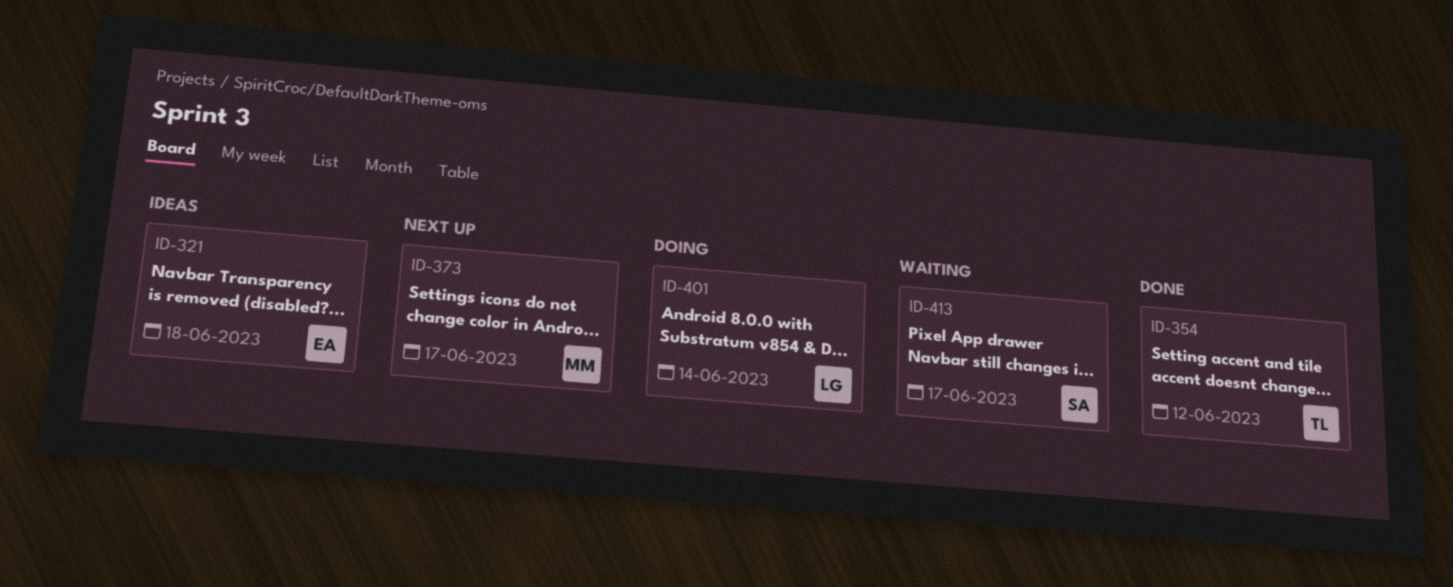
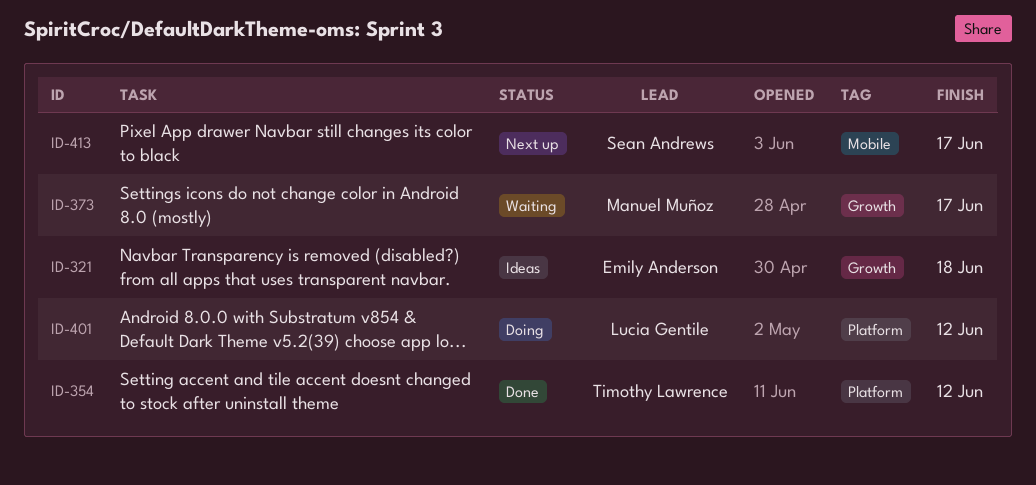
ID-373, status: Next up -> Waiting
ID-401, due: Jun 14 -> Jun 12
ID-413, status: Waiting -> Next up

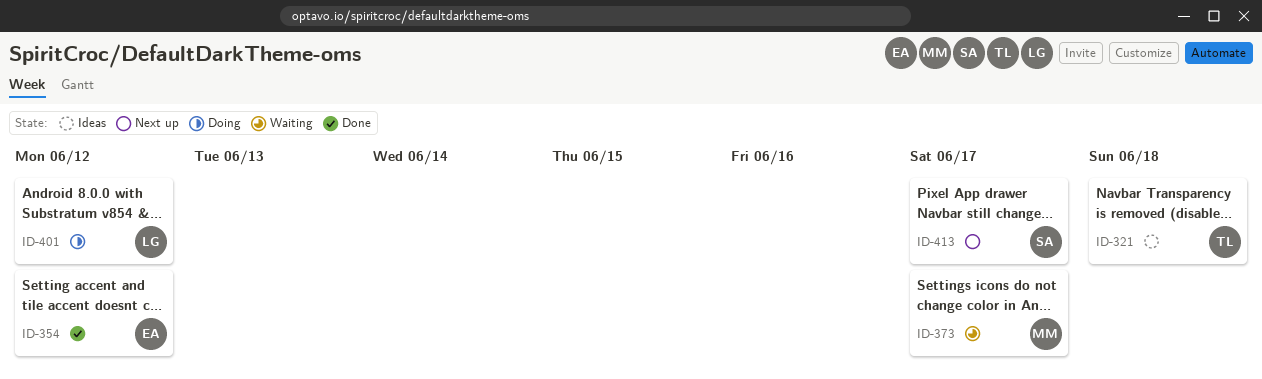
ID-321, owner: Emily Anderson -> Timothy Lawrence
ID-354, owner: Timothy Lawrence -> Emily Anderson

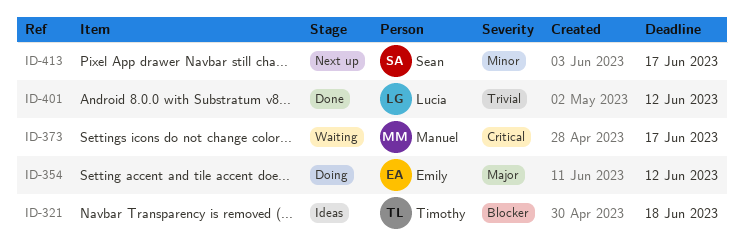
ID-354, status: Done -> Doing
ID-401, status: Doing -> Done

